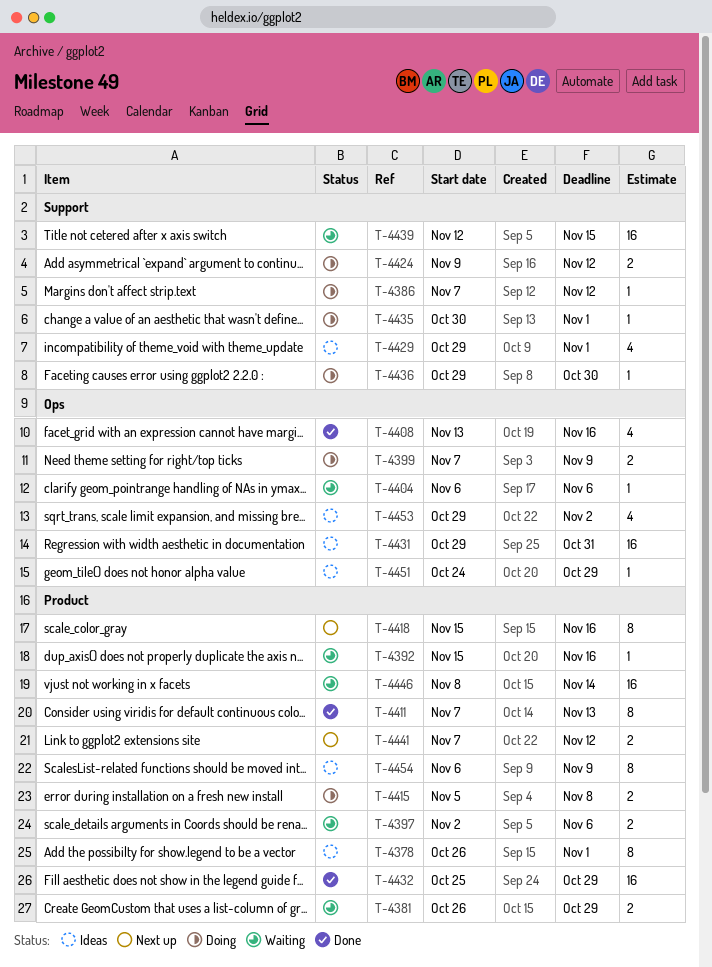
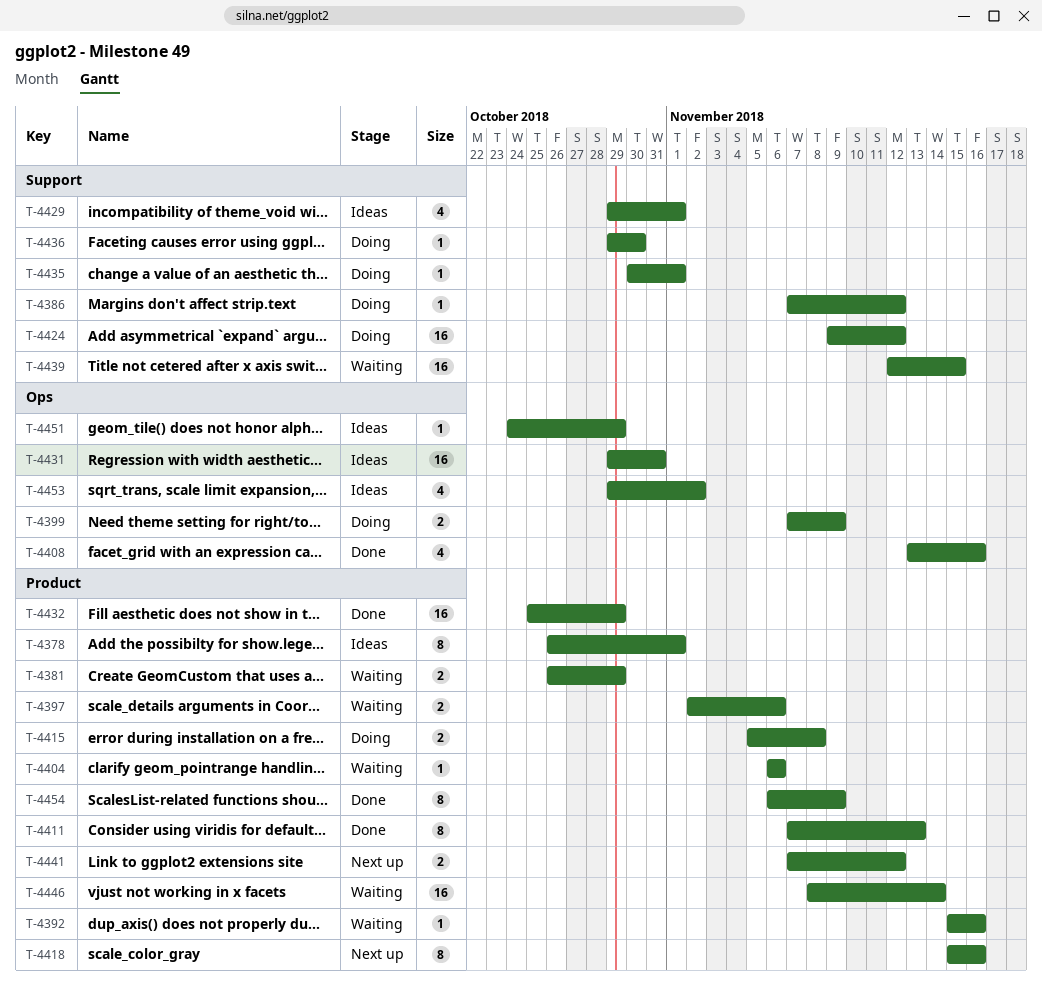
T-4404, label: Ops -> Product
T-4424, estimate: 2 -> 16
T-4454, status: Ideas -> Done

